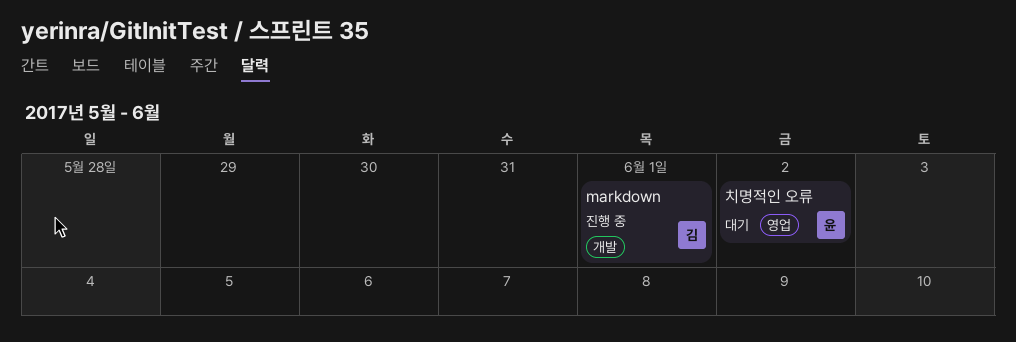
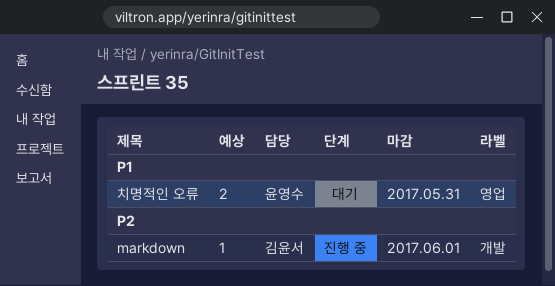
치명적인 오류, due: Jun 2 -> May 31

